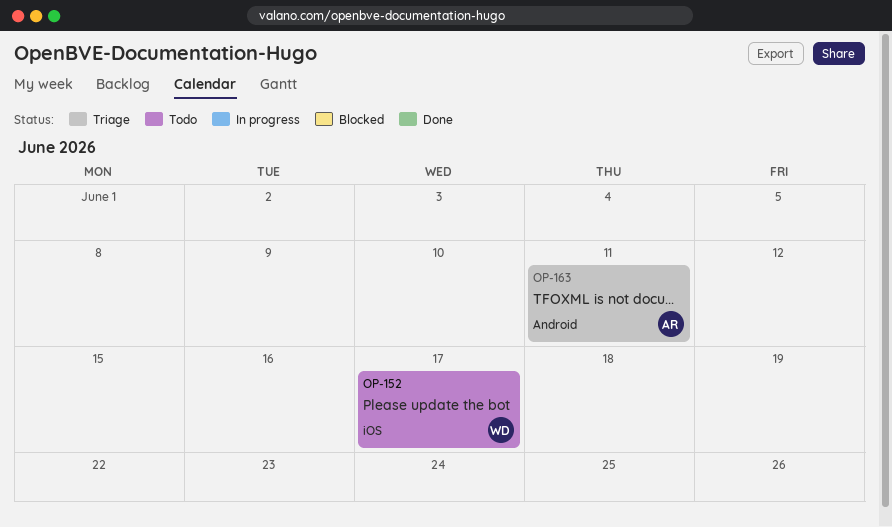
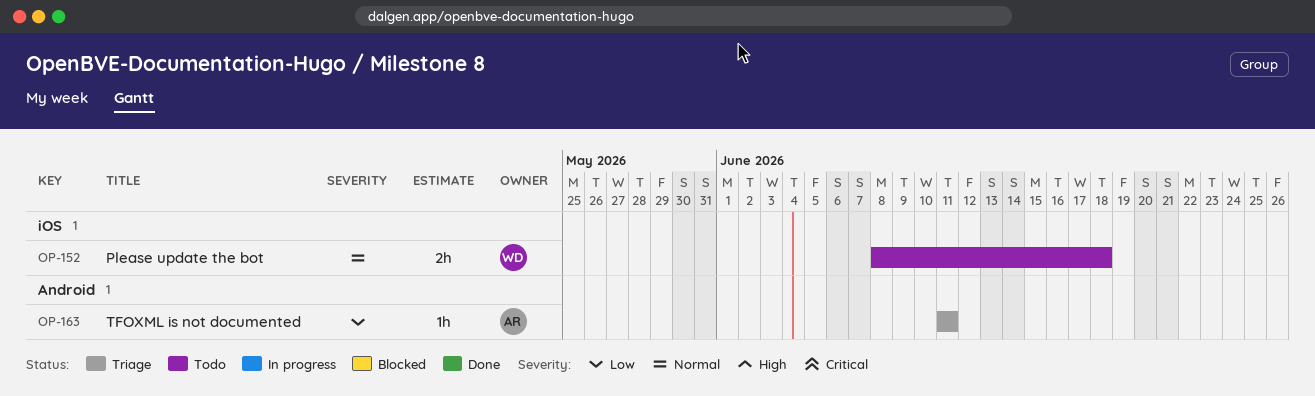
OP-152, due: Jun 17 -> Jun 18

